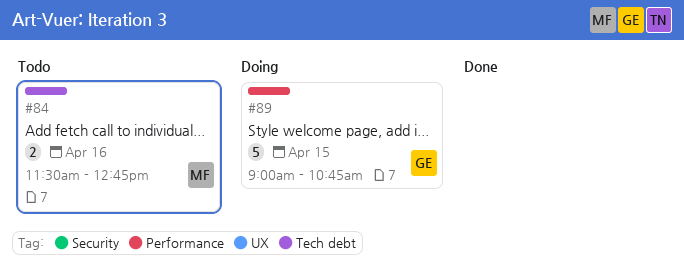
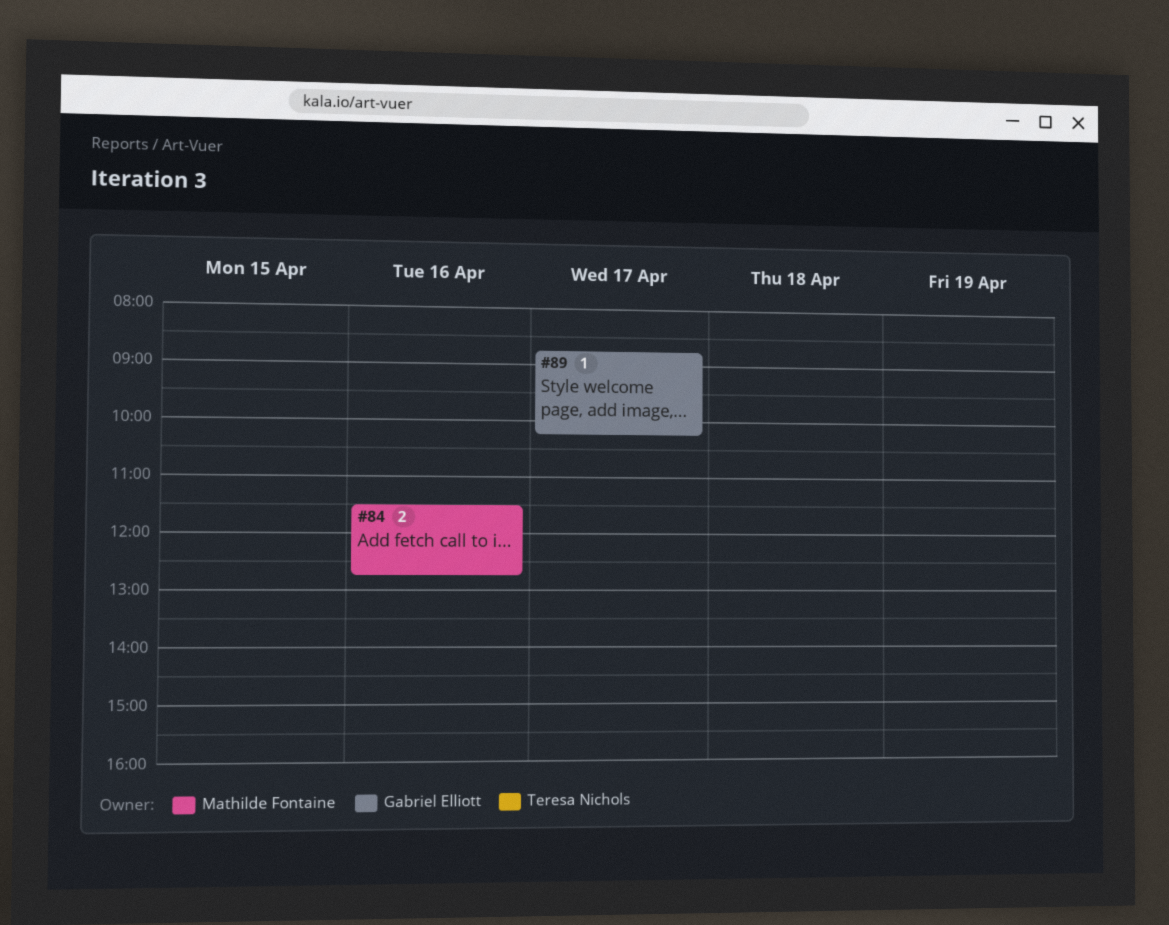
#89, estimate: 5 -> 1
#89, day: Apr 15 -> Apr 17
#89, begins: 09:00 -> 08:45
#89, ends: 10:45 -> 10:15

